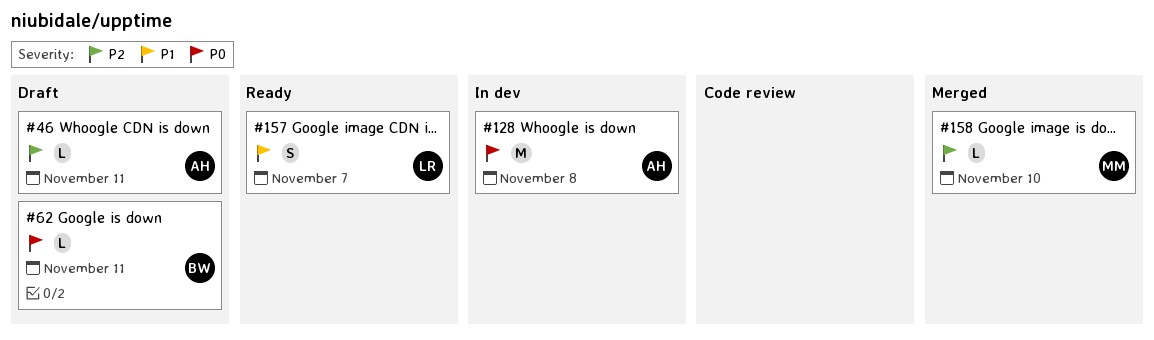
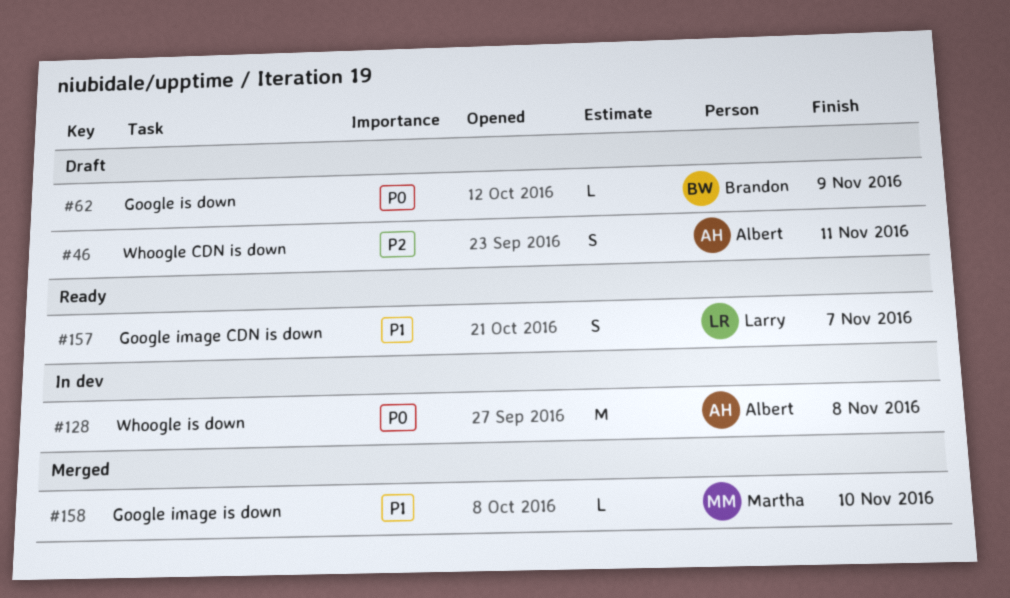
#46, estimate: L -> S
#62, due: Nov 11 -> Nov 9
#158, priority: P2 -> P1

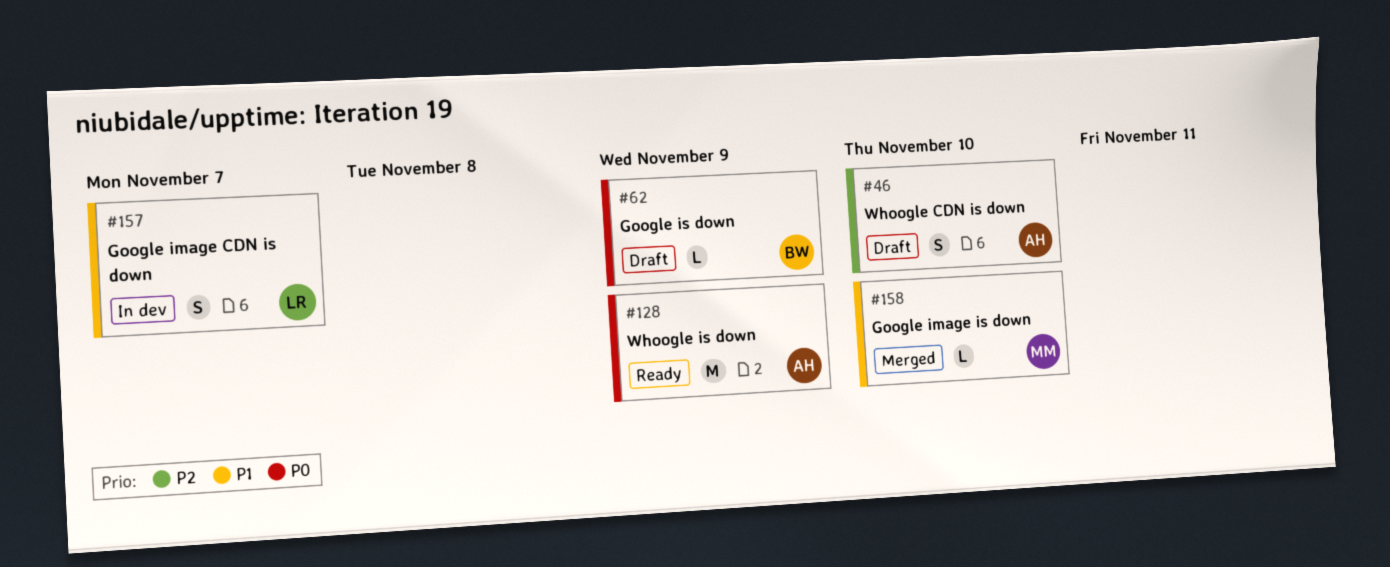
#46, due: Nov 11 -> Nov 10
#128, status: In dev -> Ready
#128, due: Nov 8 -> Nov 9
#157, status: Ready -> In dev

